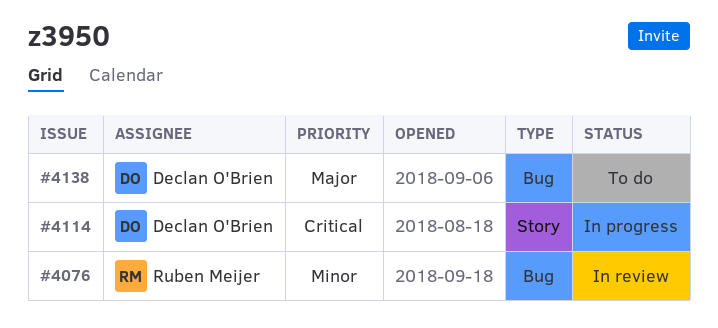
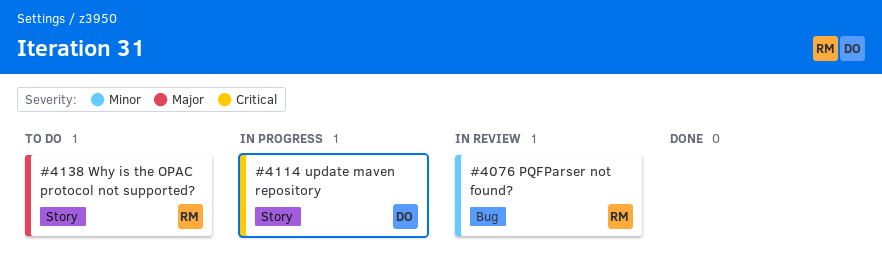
#4138, owner: Declan O'Brien -> Ruben Meijer
#4138, label: Bug -> Story

